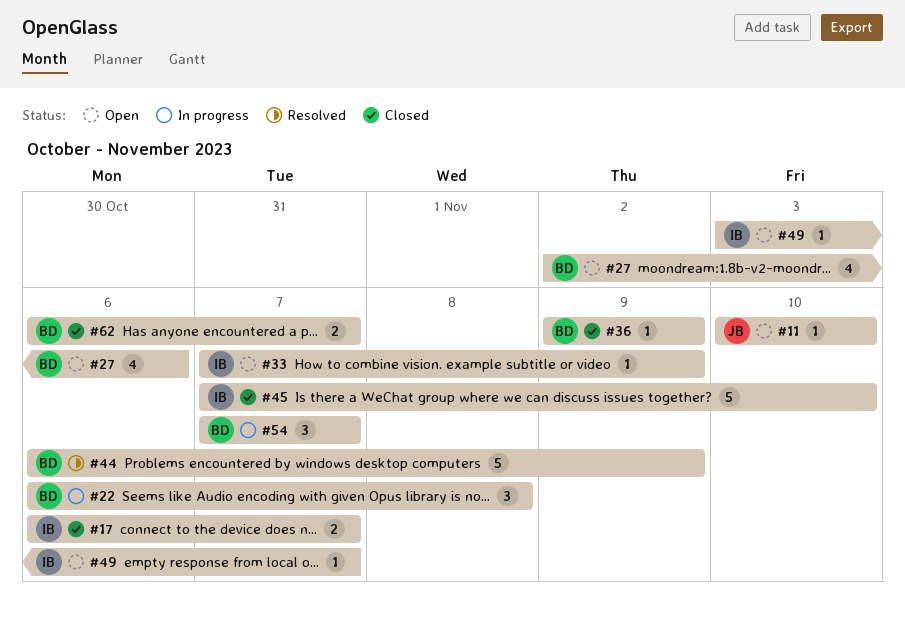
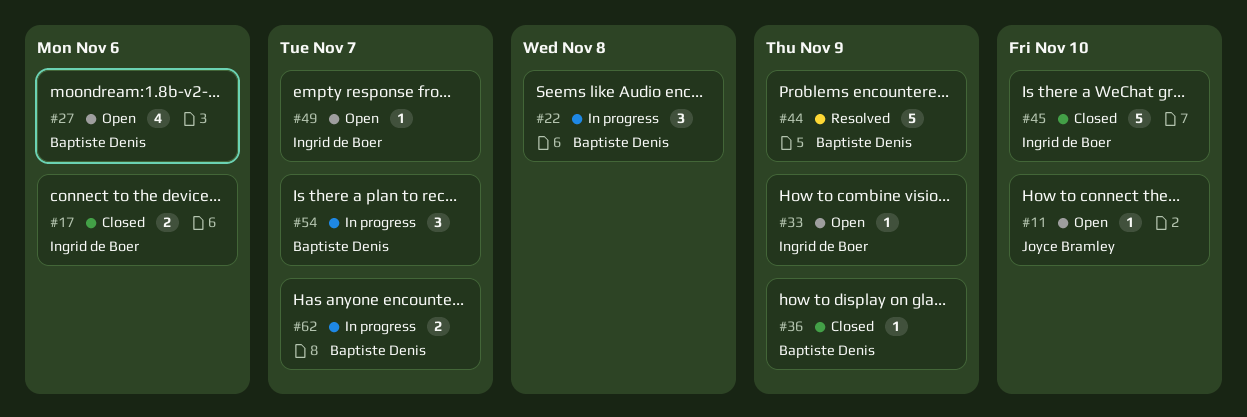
#17, due: Nov 7 -> Nov 6
#62, status: Closed -> In progress

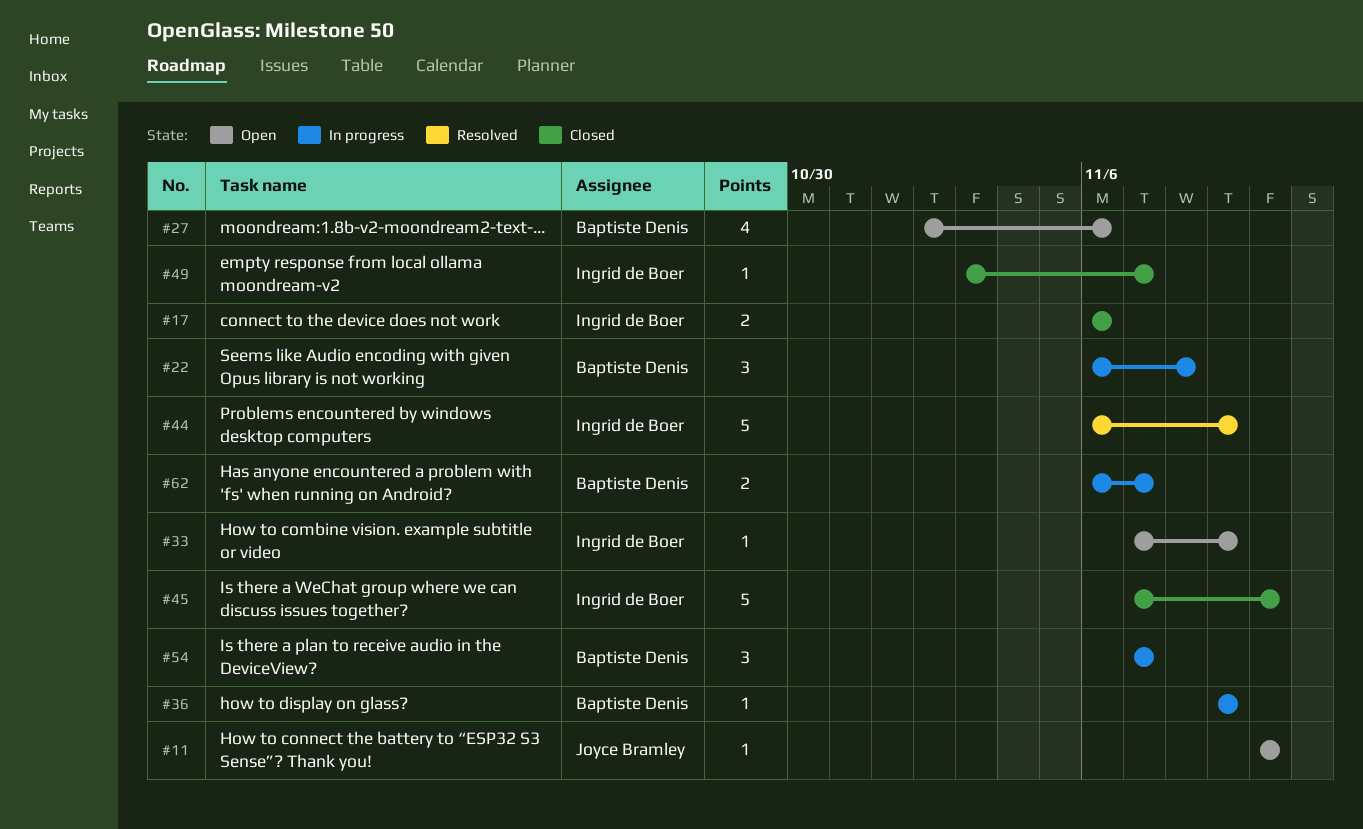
#36, status: Closed -> In progress
#44, owner: Baptiste Denis -> Ingrid de Boer
#49, status: Open -> Closed

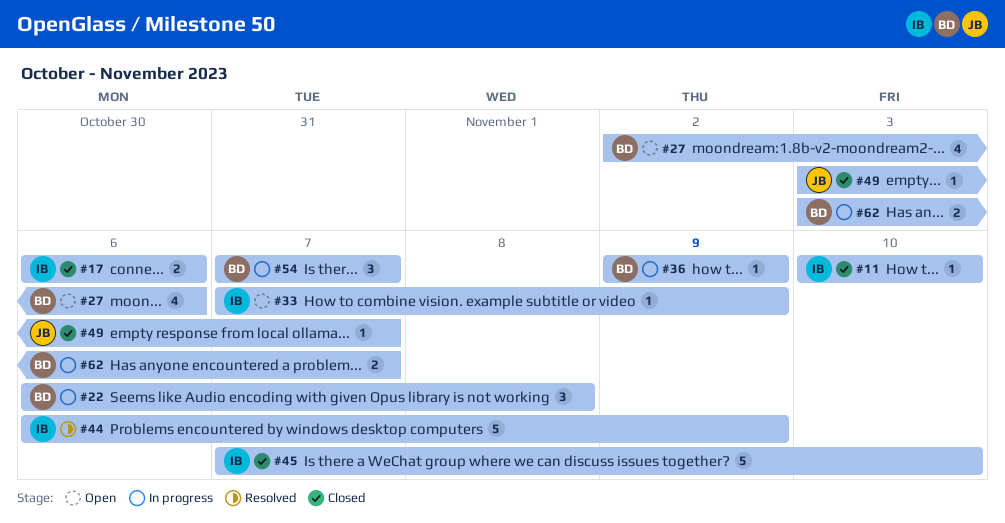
#11, status: Open -> Closed
#11, owner: Joyce Bramley -> Ingrid de Boer
#49, owner: Ingrid de Boer -> Joyce Bramley
#62, start: Nov 6 -> Nov 3

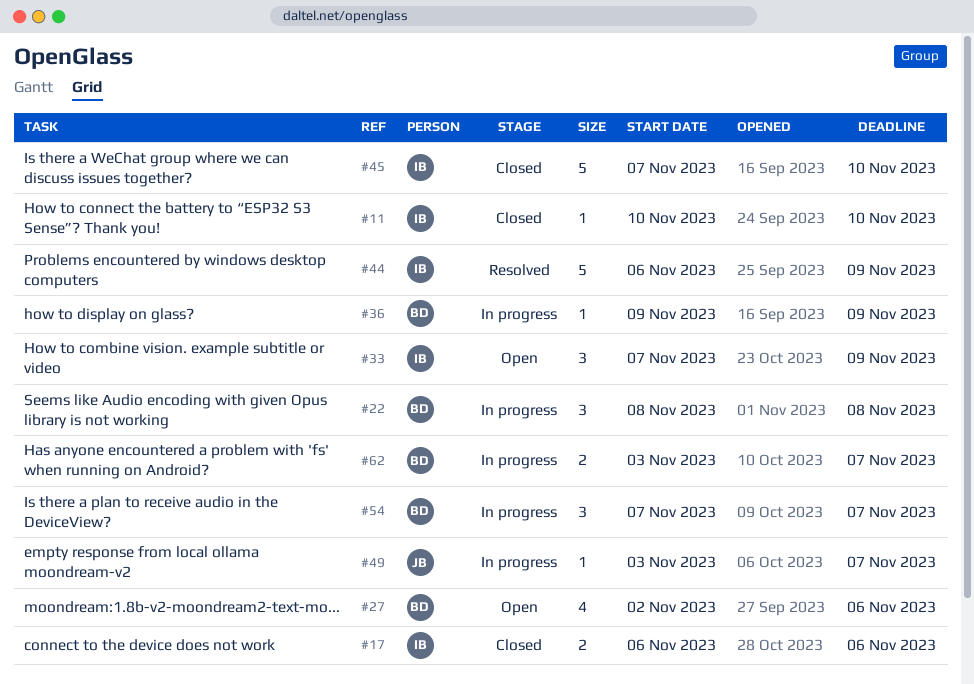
#22, start: Nov 6 -> Nov 8
#33, estimate: 1 -> 3
#49, status: Closed -> In progress

